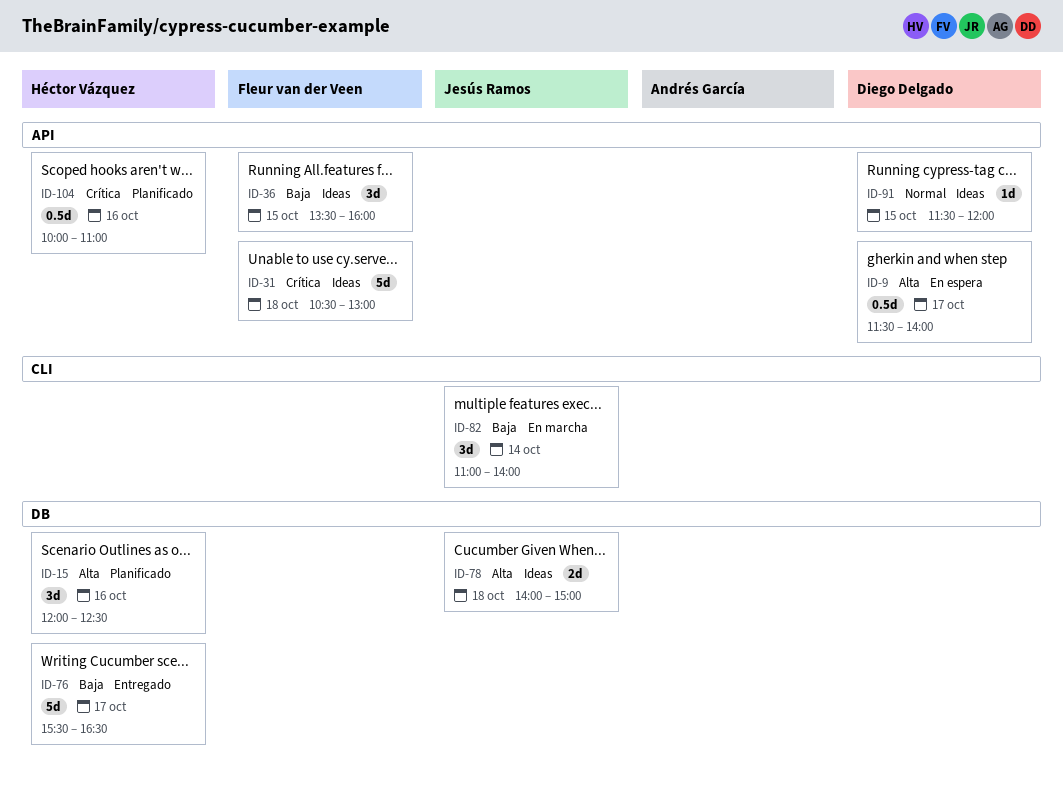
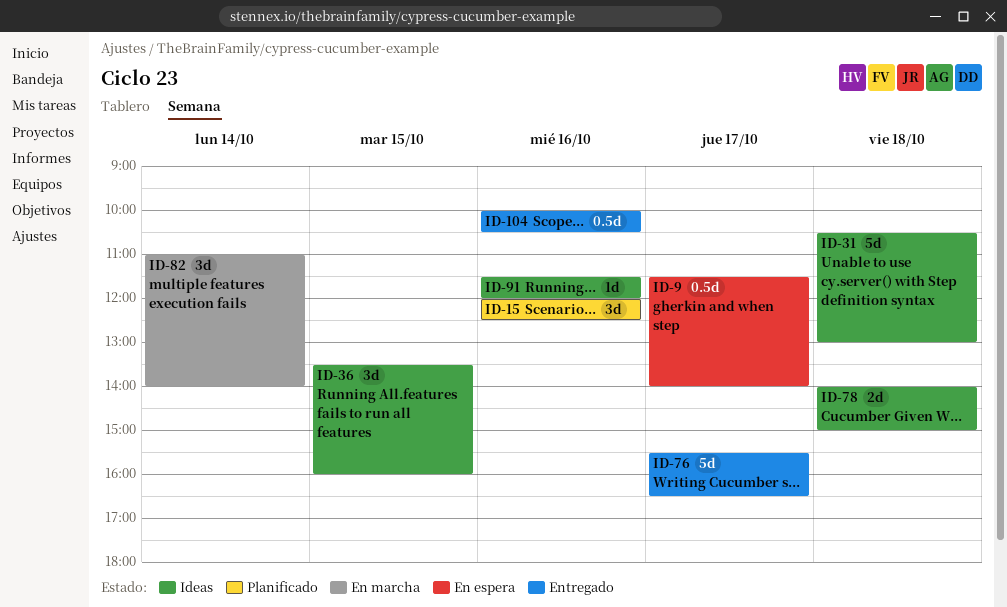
ID-91, day: Oct 15 -> Oct 16
ID-104, status: Planificado -> Entregado
ID-104, ends: 11:00 -> 10:30

